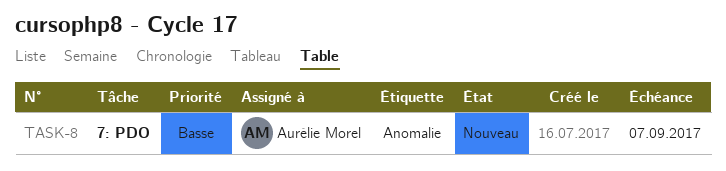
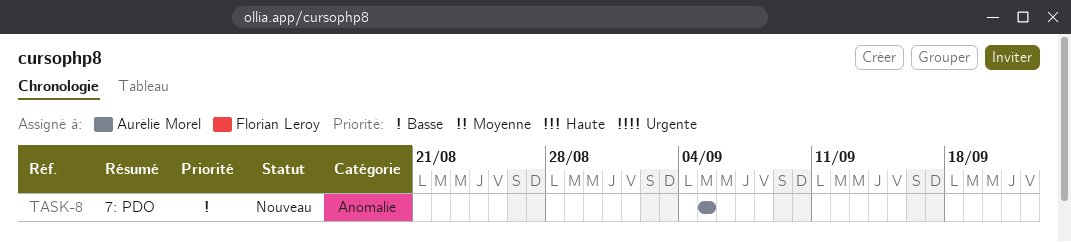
TASK-8, due: Sep 7 -> Sep 5

